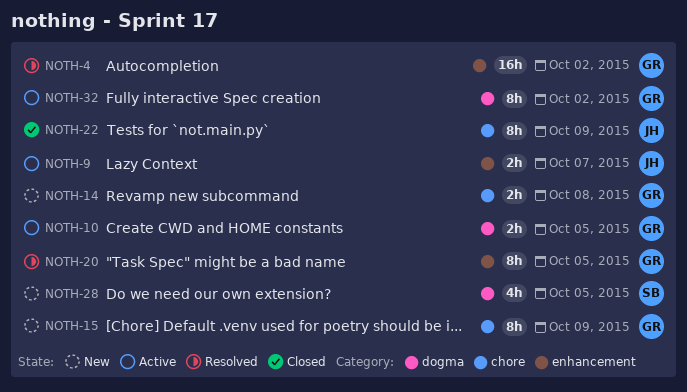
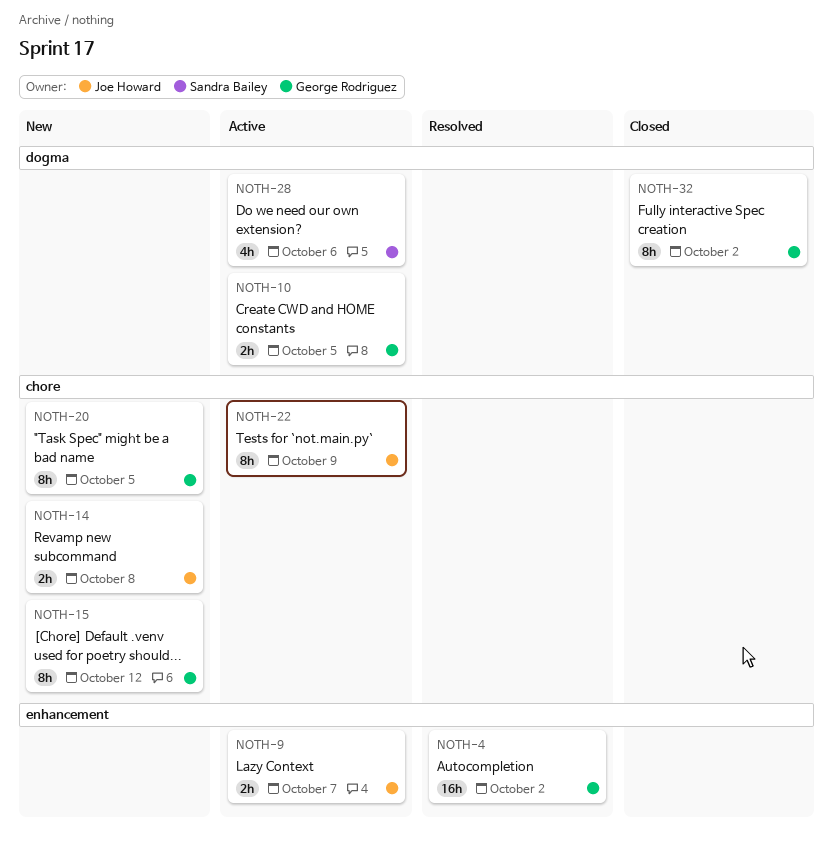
NOTH-14, owner: George Rodriguez -> Joe Howard
NOTH-15, due: Oct 9 -> Oct 12
NOTH-20, status: Resolved -> New
NOTH-20, label: enhancement -> chore
NOTH-22, status: Closed -> Active
NOTH-28, status: New -> Active
NOTH-28, due: Oct 5 -> Oct 6
NOTH-32, status: Active -> Closed

